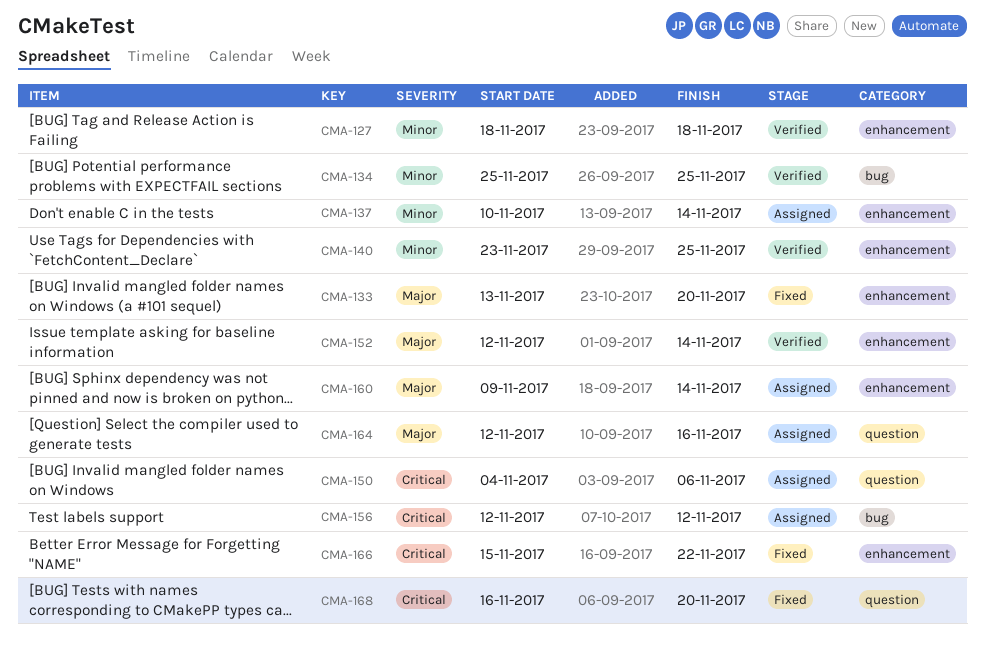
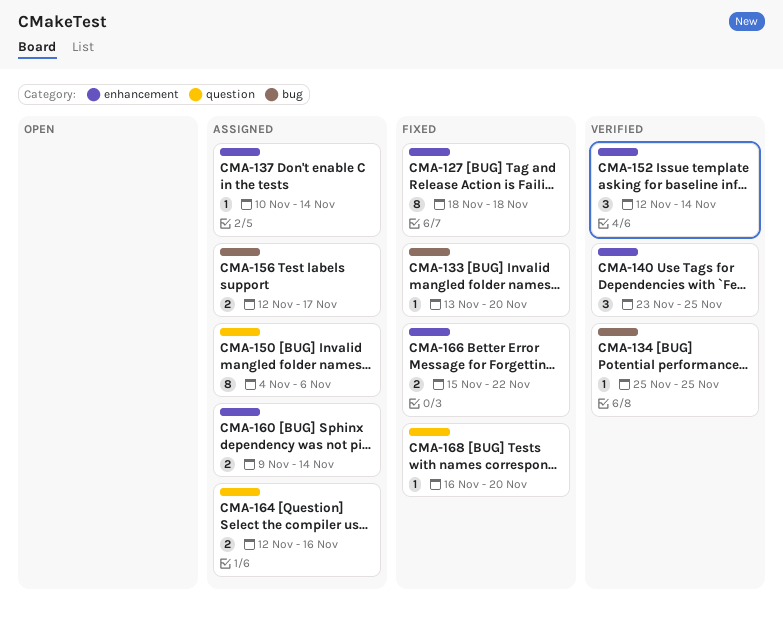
CMA-127, status: Verified -> Fixed
CMA-133, label: enhancement -> bug
CMA-156, due: Nov 12 -> Nov 17

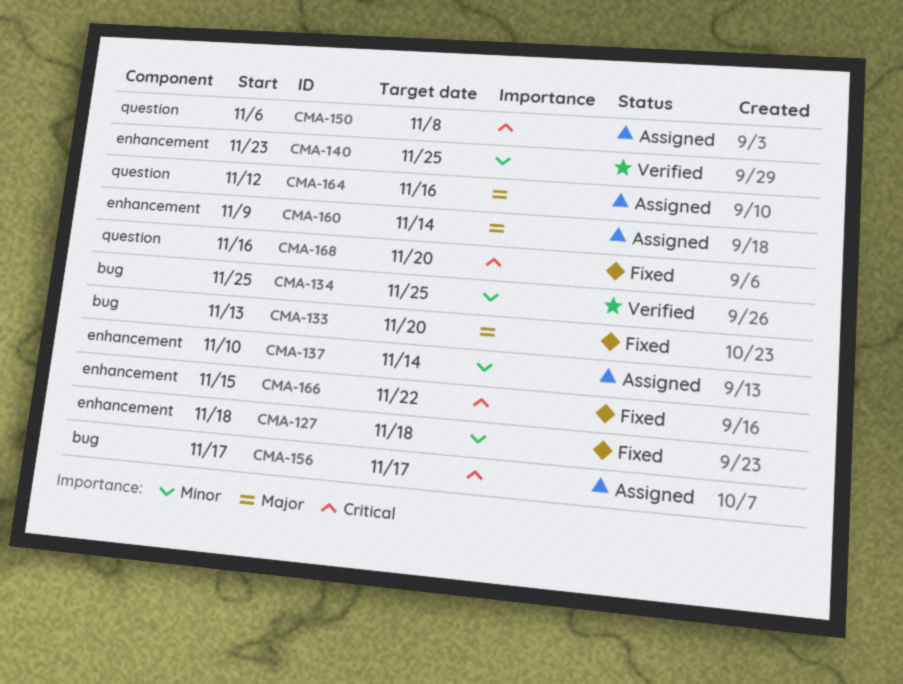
CMA-150, start: Nov 4 -> Nov 6
CMA-150, due: Nov 6 -> Nov 8
CMA-152: present -> none
CMA-156, start: Nov 12 -> Nov 17

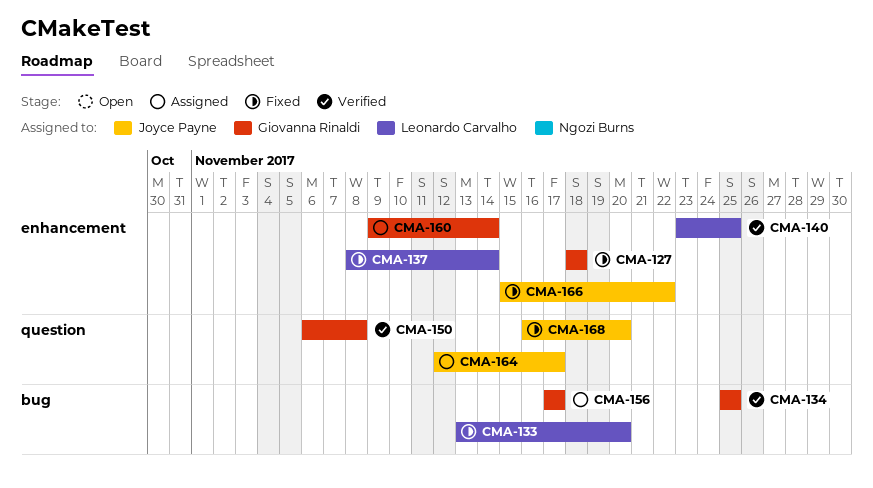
CMA-137, status: Assigned -> Fixed
CMA-137, start: Nov 10 -> Nov 8
CMA-150, status: Assigned -> Verified
CMA-164, due: Nov 16 -> Nov 17

